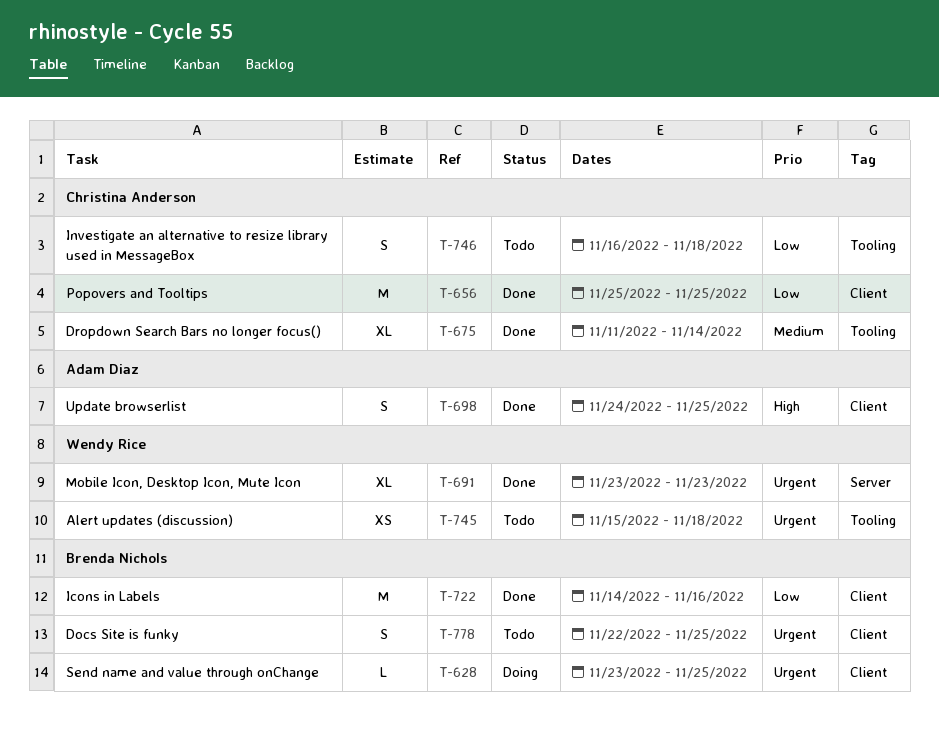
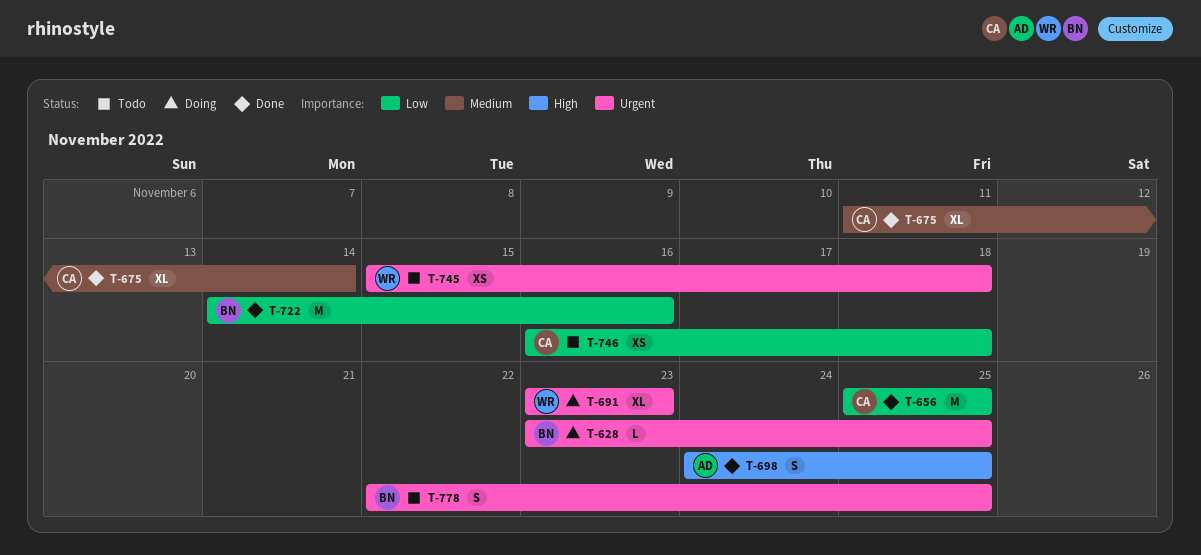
T-691, status: Done -> Doing
T-746, estimate: S -> XS

